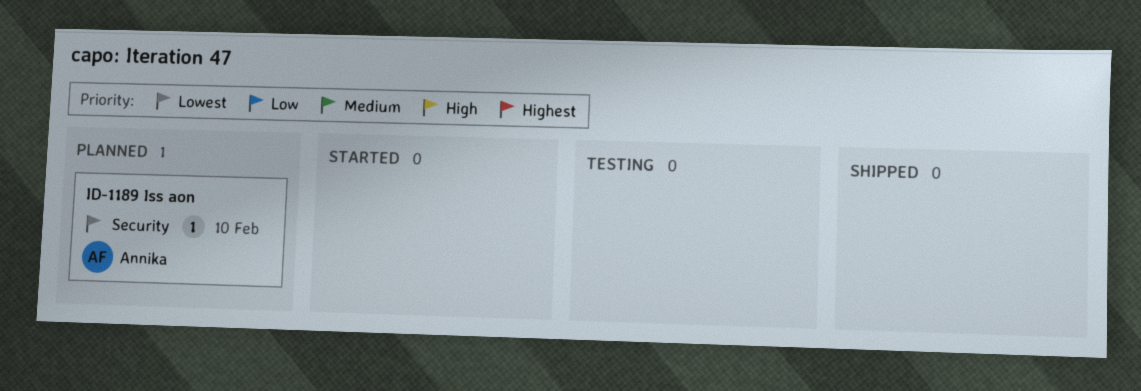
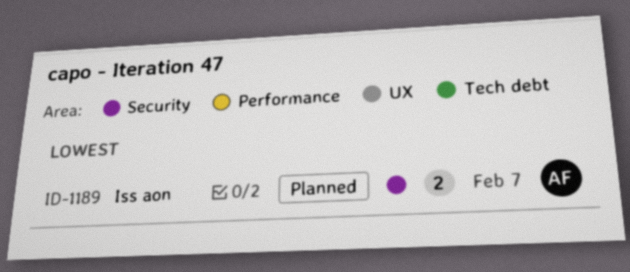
ID-1189, estimate: 1 -> 2
ID-1189, due: Feb 10 -> Feb 7

